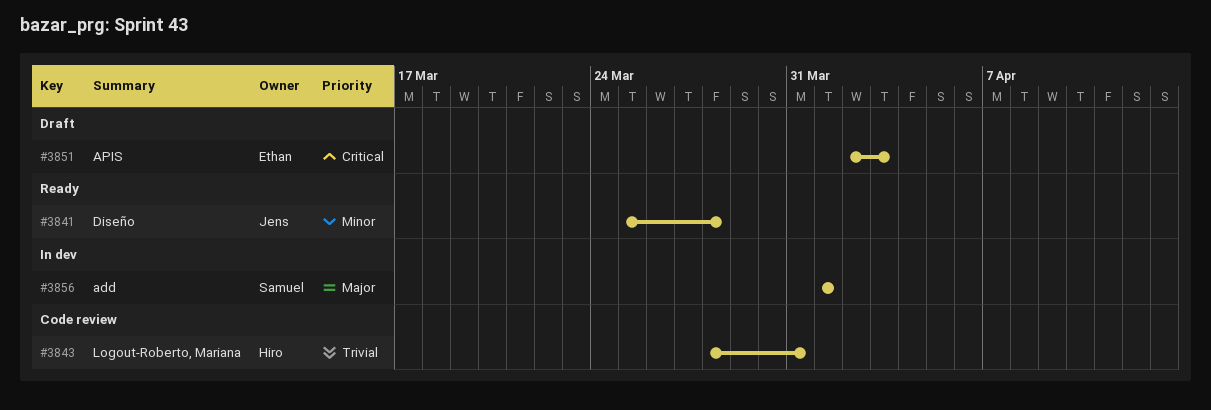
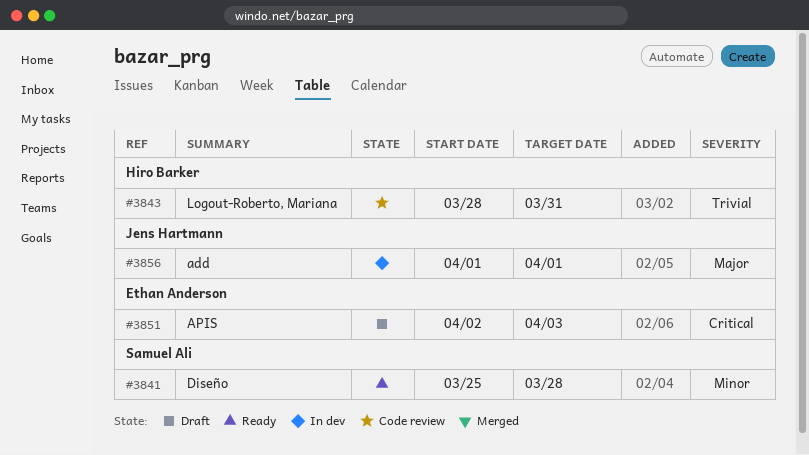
#3841, owner: Jens Hartmann -> Samuel Ali
#3856, owner: Samuel Ali -> Jens Hartmann

